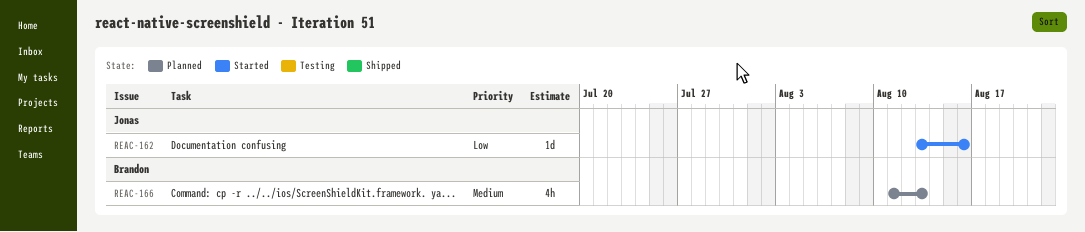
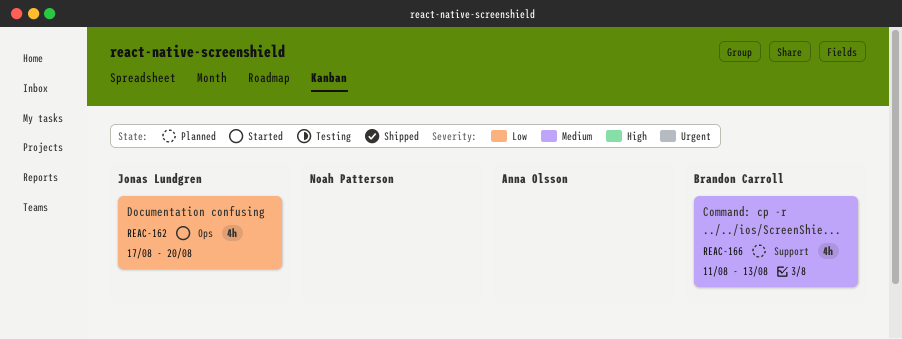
REAC-162, estimate: 1d -> 4h
REAC-162, start: Aug 13 -> Aug 17
REAC-162, due: Aug 16 -> Aug 20

